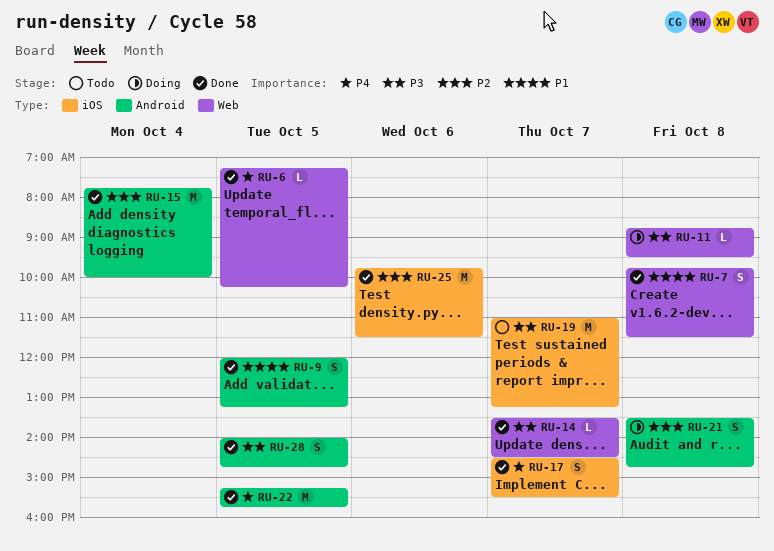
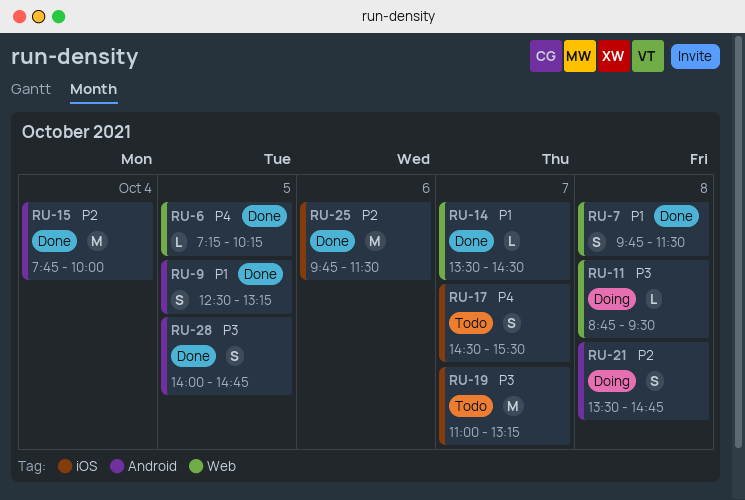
RU-9, begins: 12:00 -> 12:30
RU-14, priority: P3 -> P1
RU-17, status: Done -> Todo
RU-22: present -> none

